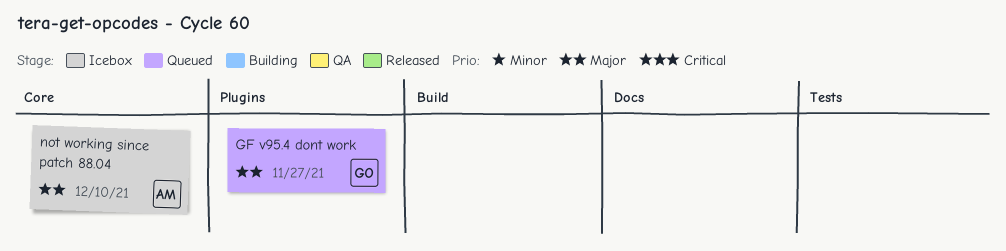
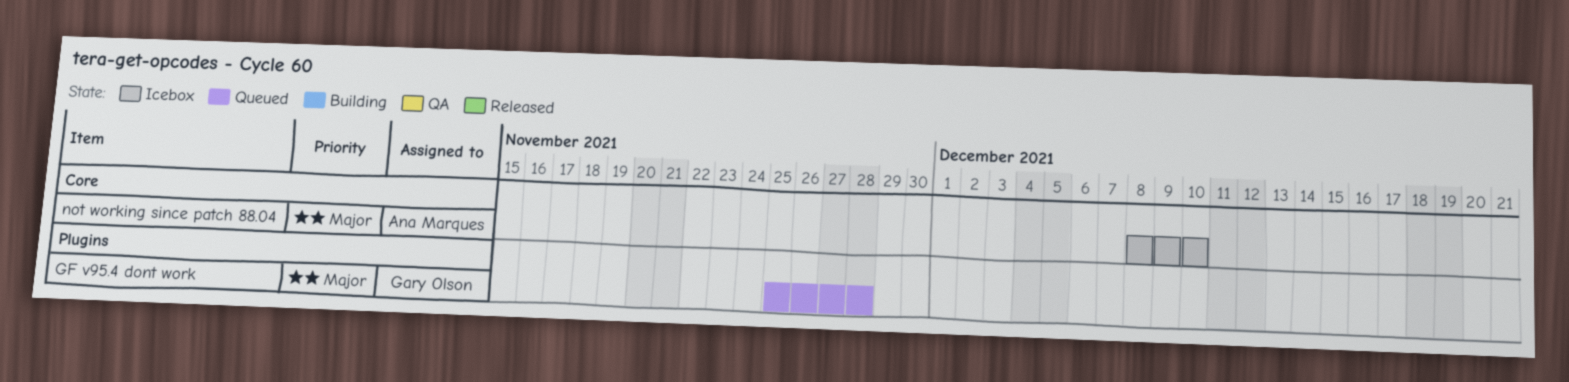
GF v95.4 dont work, due: Nov 27 -> Nov 28

